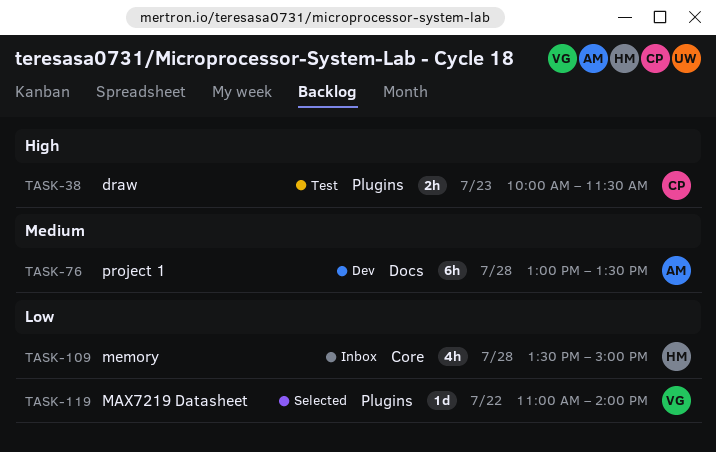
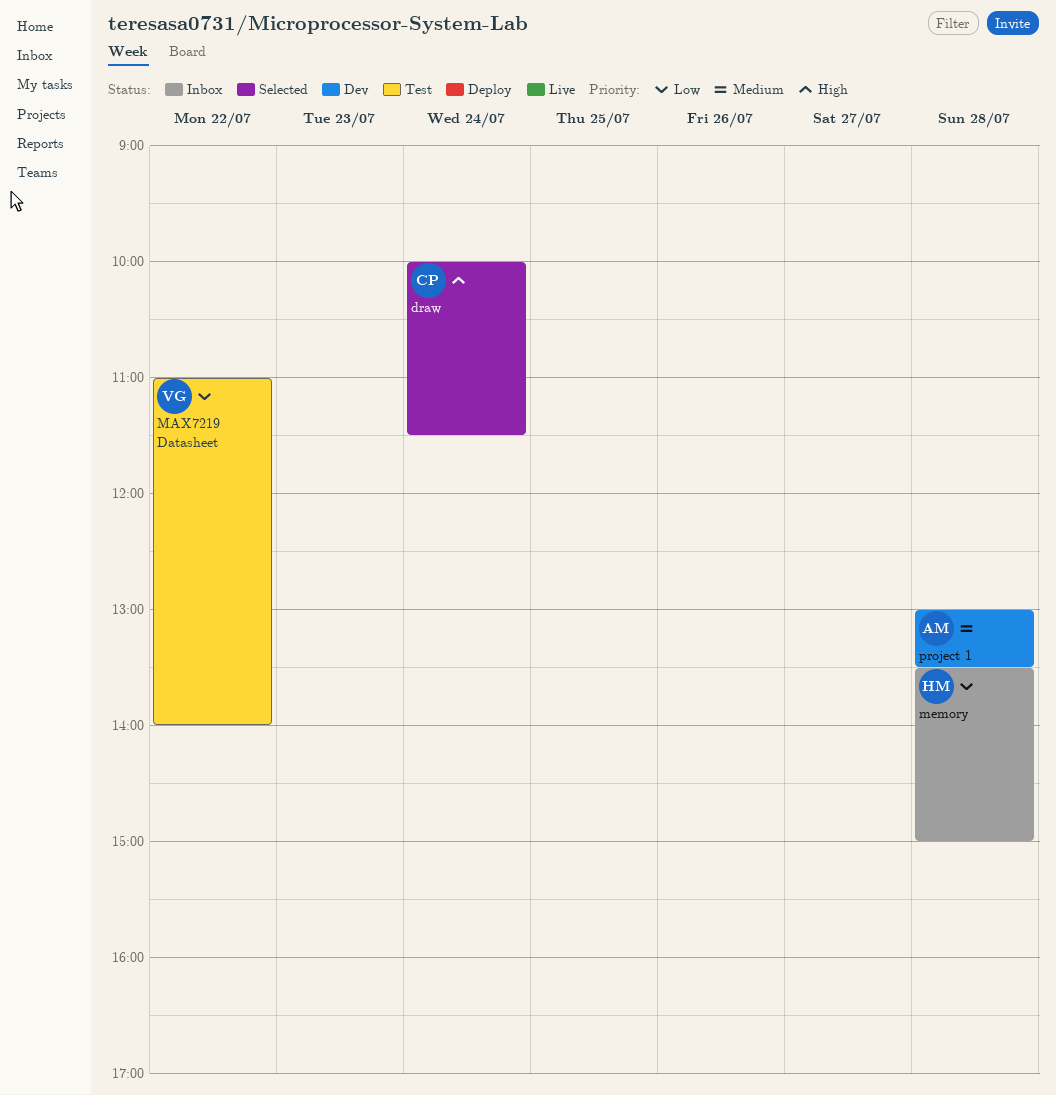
draw, status: Test -> Selected
draw, day: Jul 23 -> Jul 24
MAX7219 Datasheet, status: Selected -> Test

